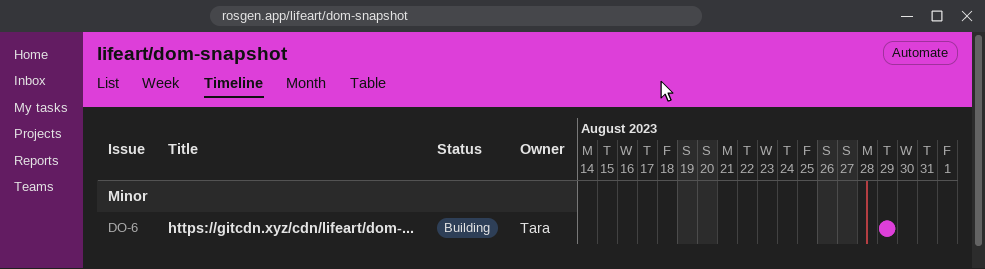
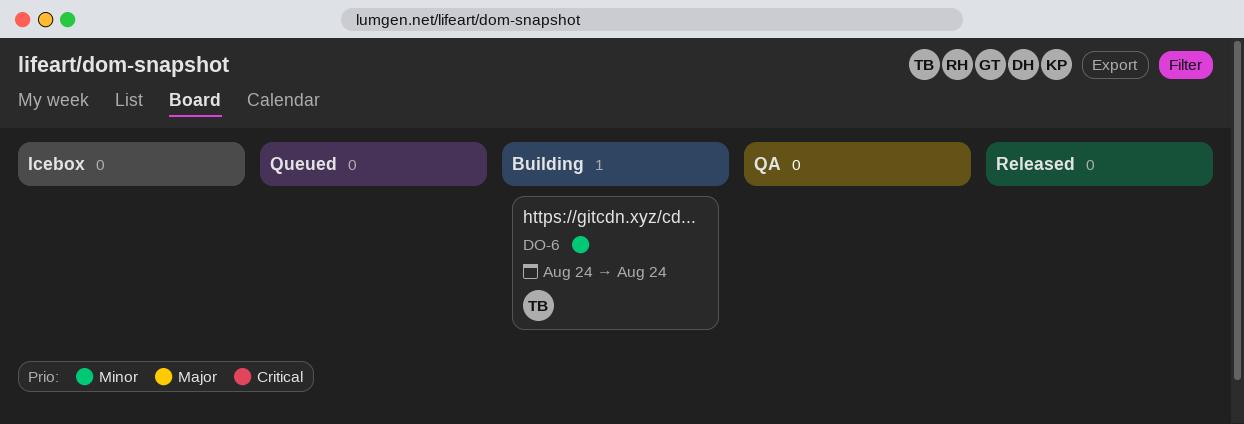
DO-6, start: Aug 29 -> Aug 24
DO-6, due: Aug 29 -> Aug 24

